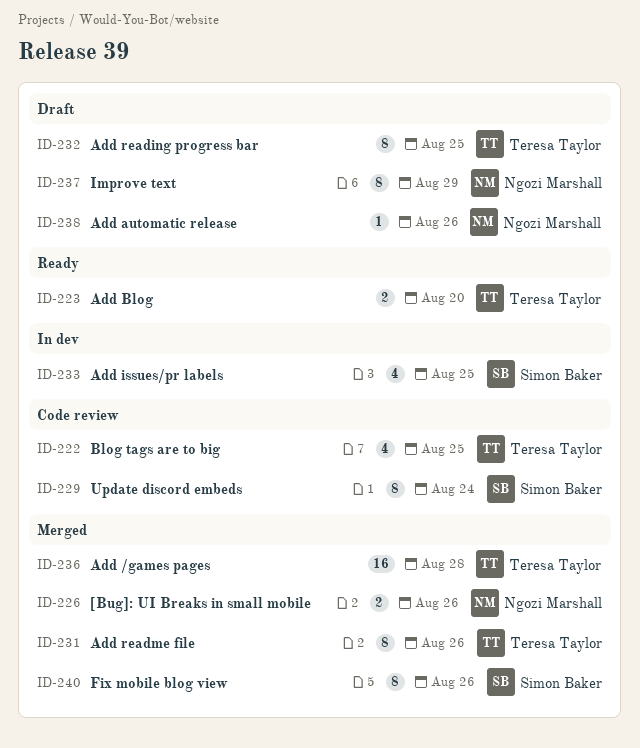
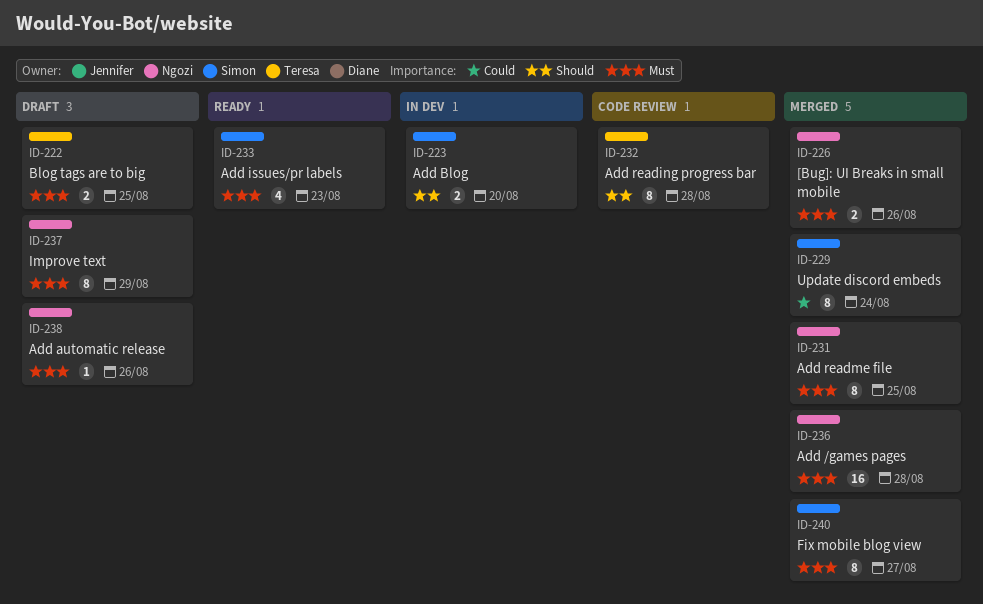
ID-222, status: Code review -> Draft
ID-222, estimate: 4 -> 2
ID-223, status: Ready -> In dev
ID-223, owner: Teresa Taylor -> Simon Baker
ID-229, status: Code review -> Merged
ID-231, owner: Teresa Taylor -> Ngozi Marshall
ID-231, due: Aug 26 -> Aug 25
ID-232, status: Draft -> Code review
ID-232, due: Aug 25 -> Aug 28
ID-233, status: In dev -> Ready
ID-233, due: Aug 25 -> Aug 23
ID-236, owner: Teresa Taylor -> Ngozi Marshall
ID-240, due: Aug 26 -> Aug 27

